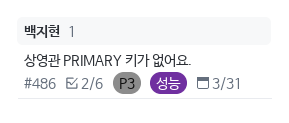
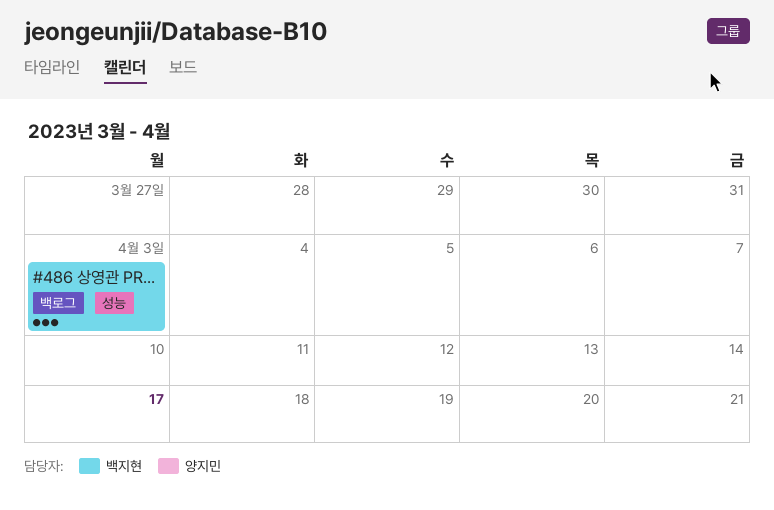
#486, due: Mar 31 -> Apr 3

